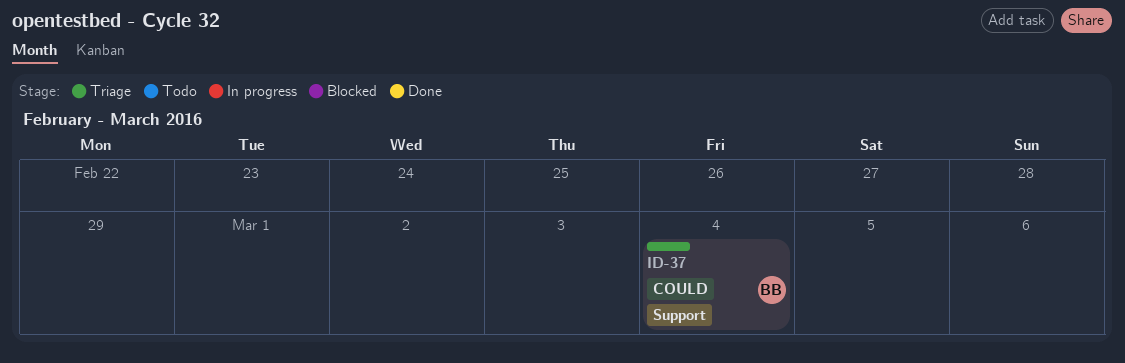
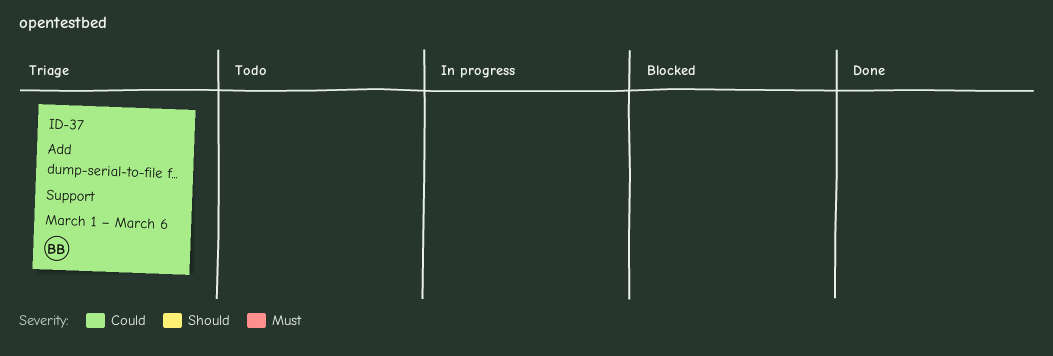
ID-37, due: Mar 4 -> Mar 6

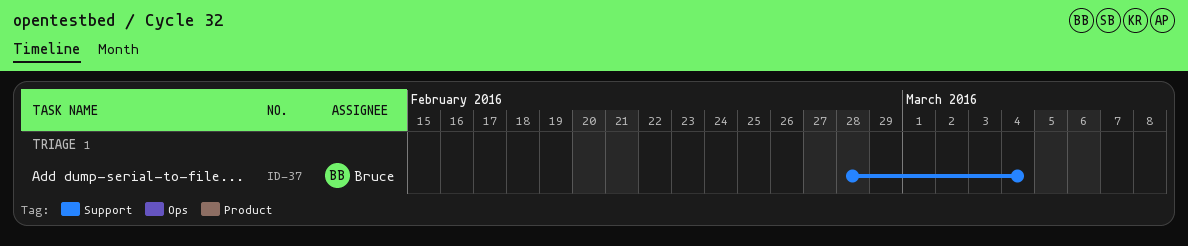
ID-37, start: Mar 1 -> Feb 28
ID-37, due: Mar 6 -> Mar 4

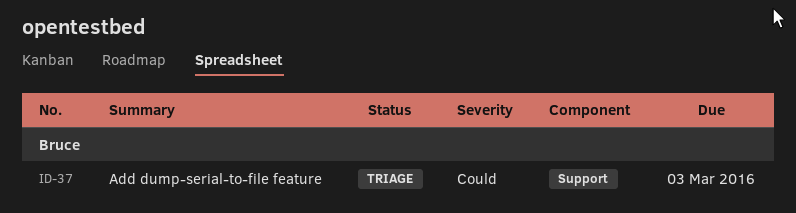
ID-37, due: Mar 4 -> Mar 3

